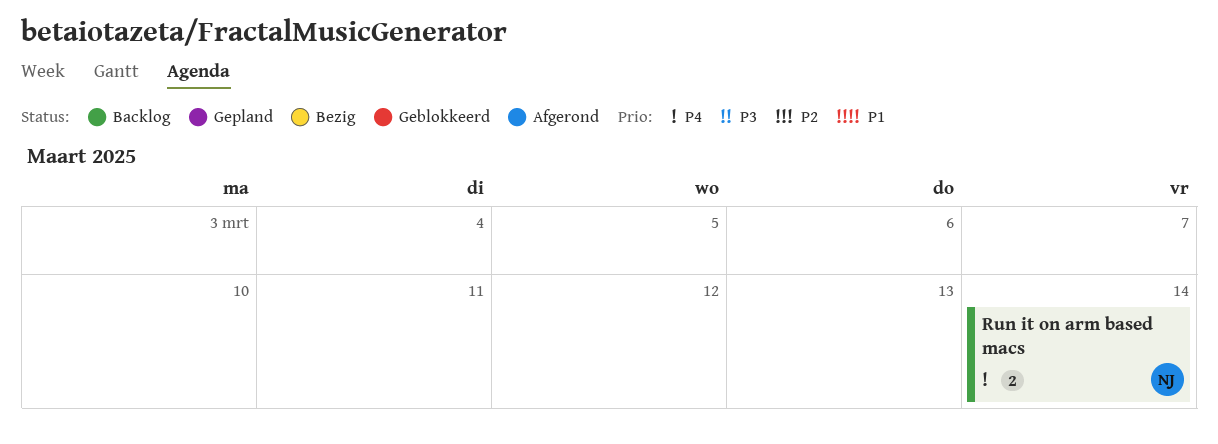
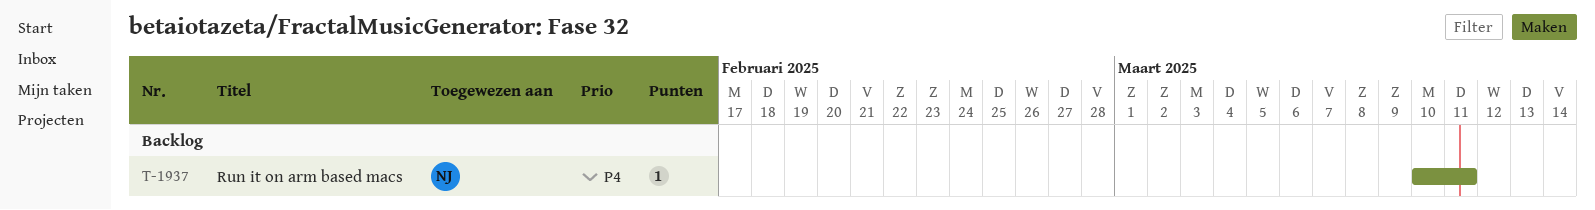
Run it on arm based macs, estimate: 2 -> 1
Run it on arm based macs, due: Mar 14 -> Mar 11

